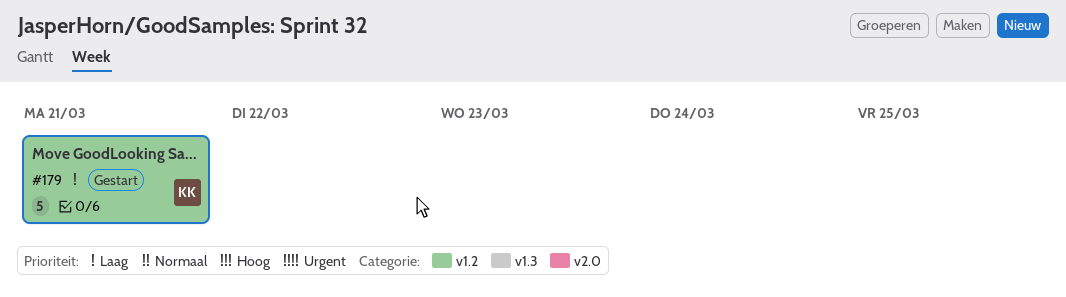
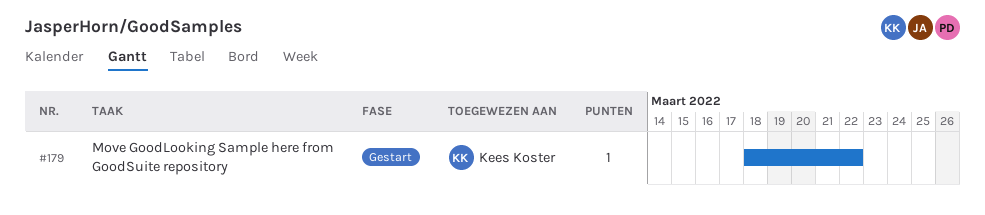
#179, estimate: 5 -> 1
#179, due: Mar 21 -> Mar 22

